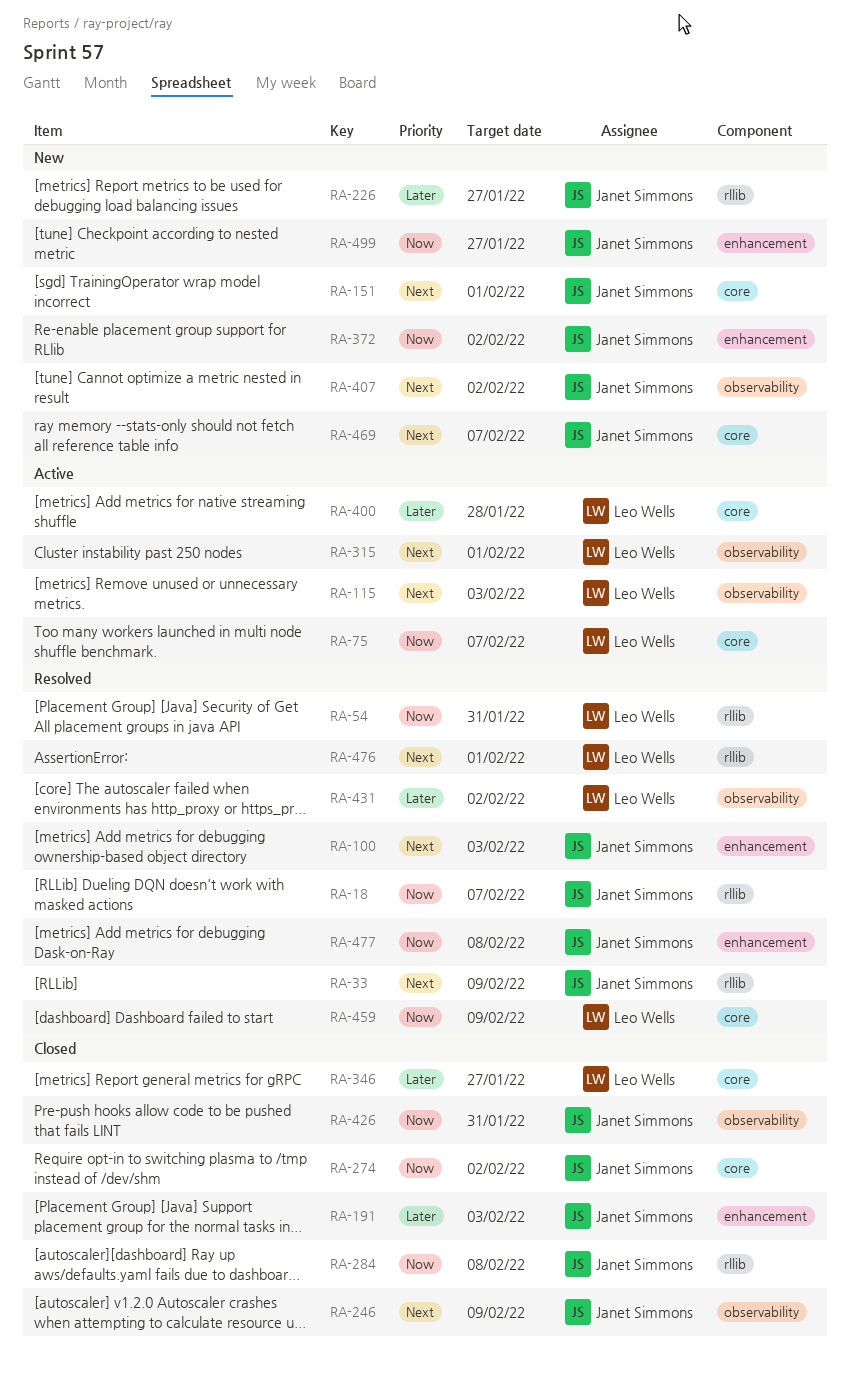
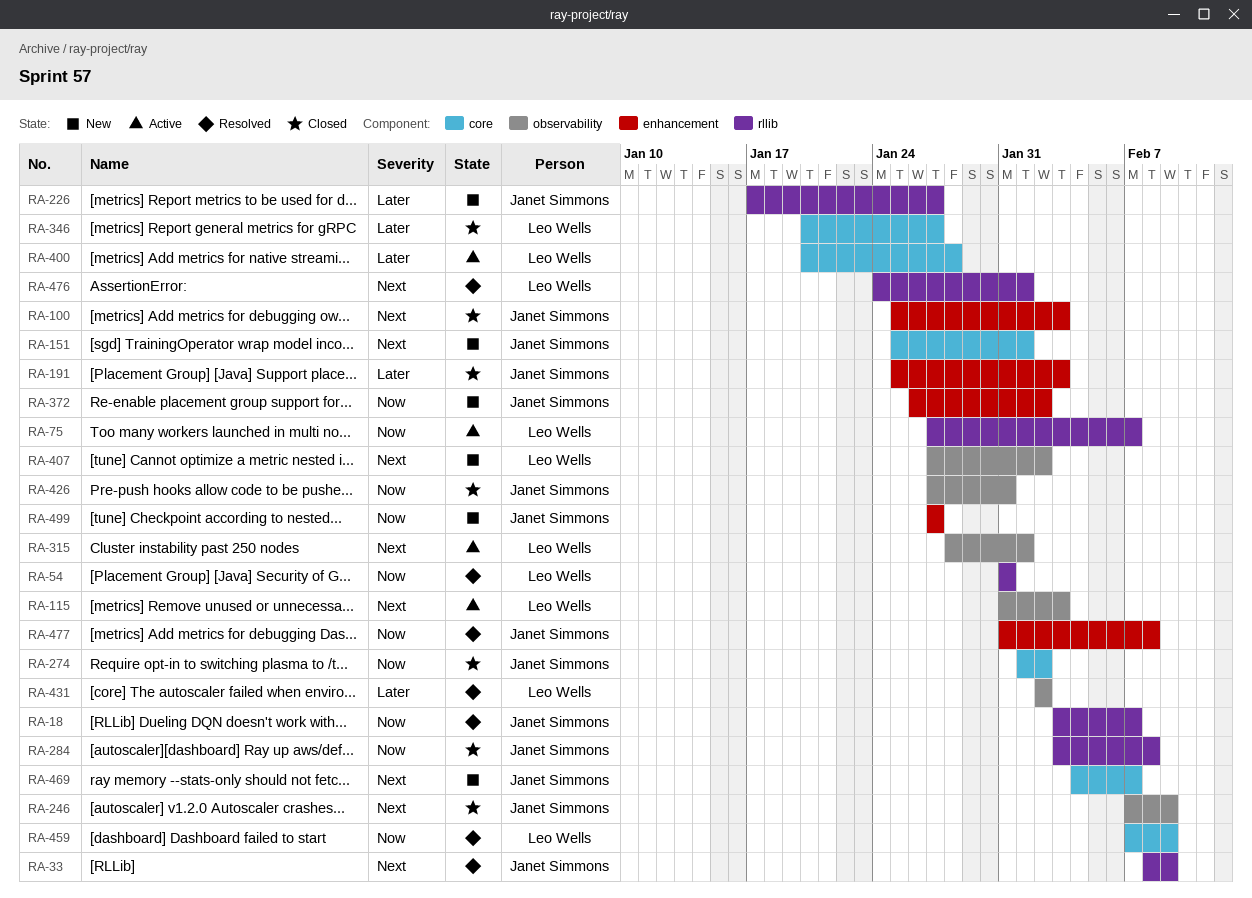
RA-75, label: core -> rllib
RA-100, status: Resolved -> Closed
RA-407, owner: Janet Simmons -> Leo Wells

